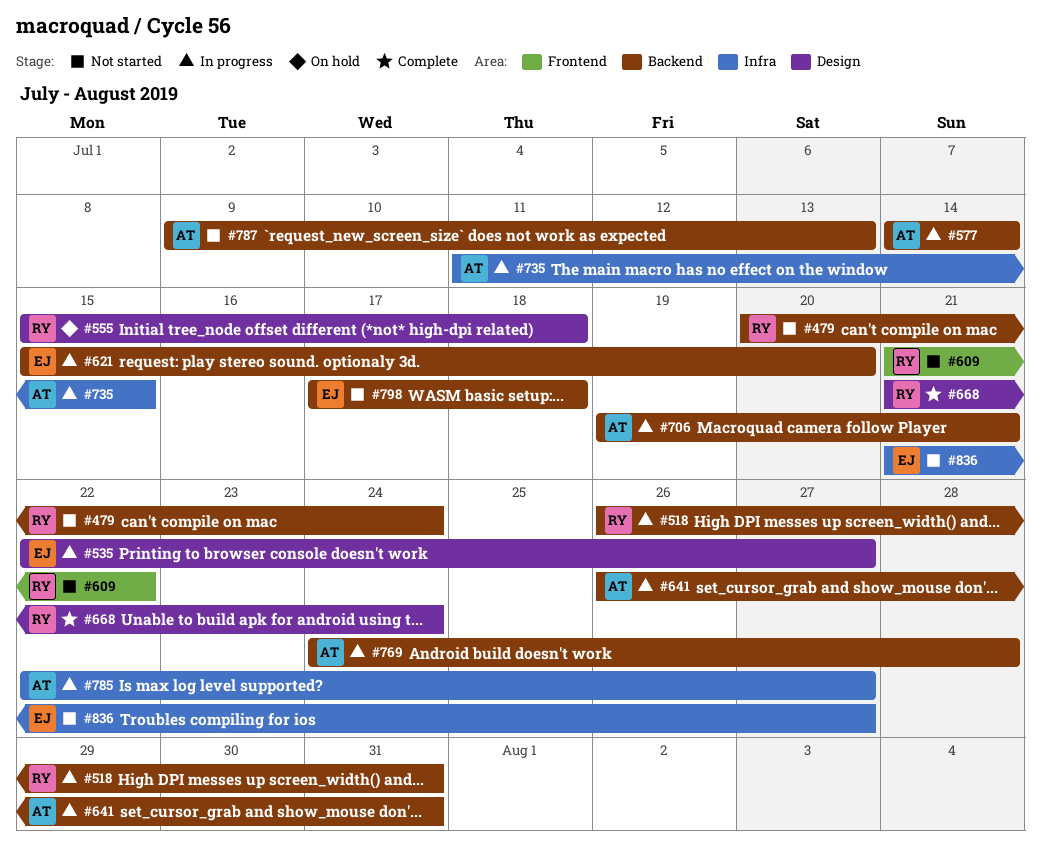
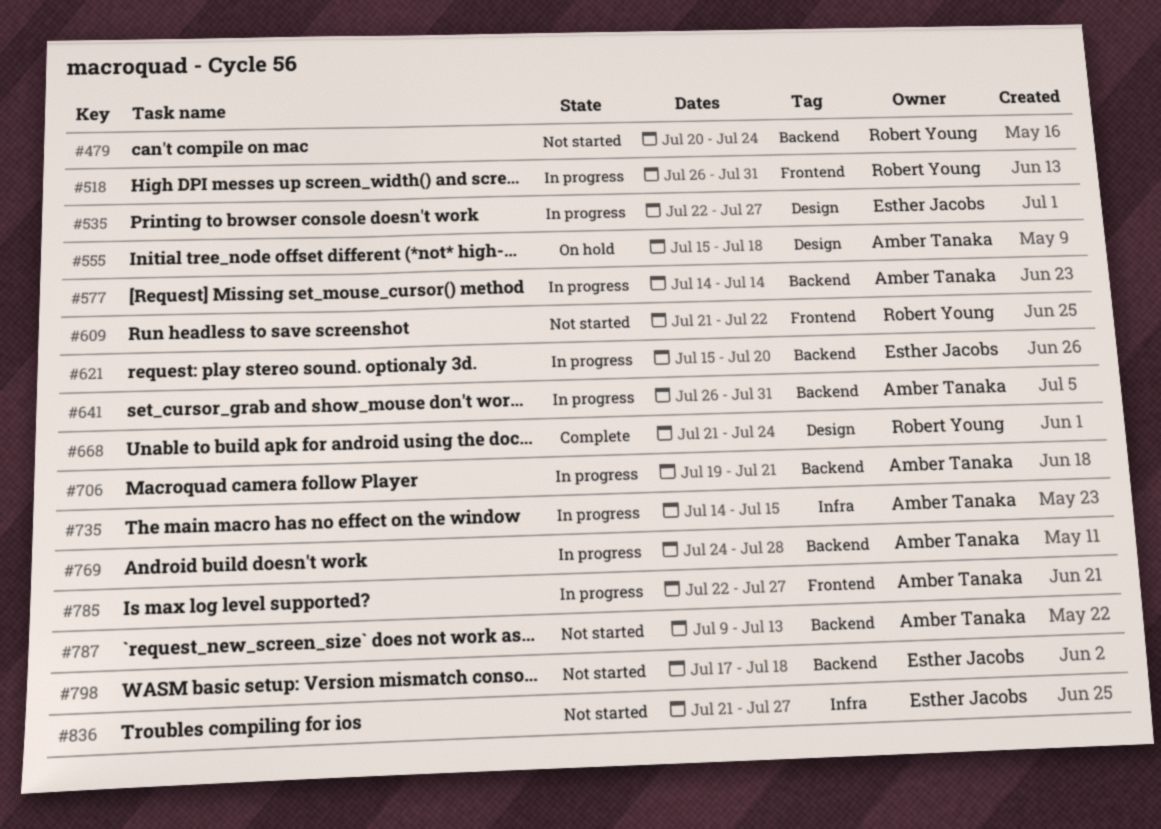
#518, label: Backend -> Frontend
#555, owner: Robert Young -> Amber Tanaka
#735, start: Jul 11 -> Jul 14
#785, label: Infra -> Frontend

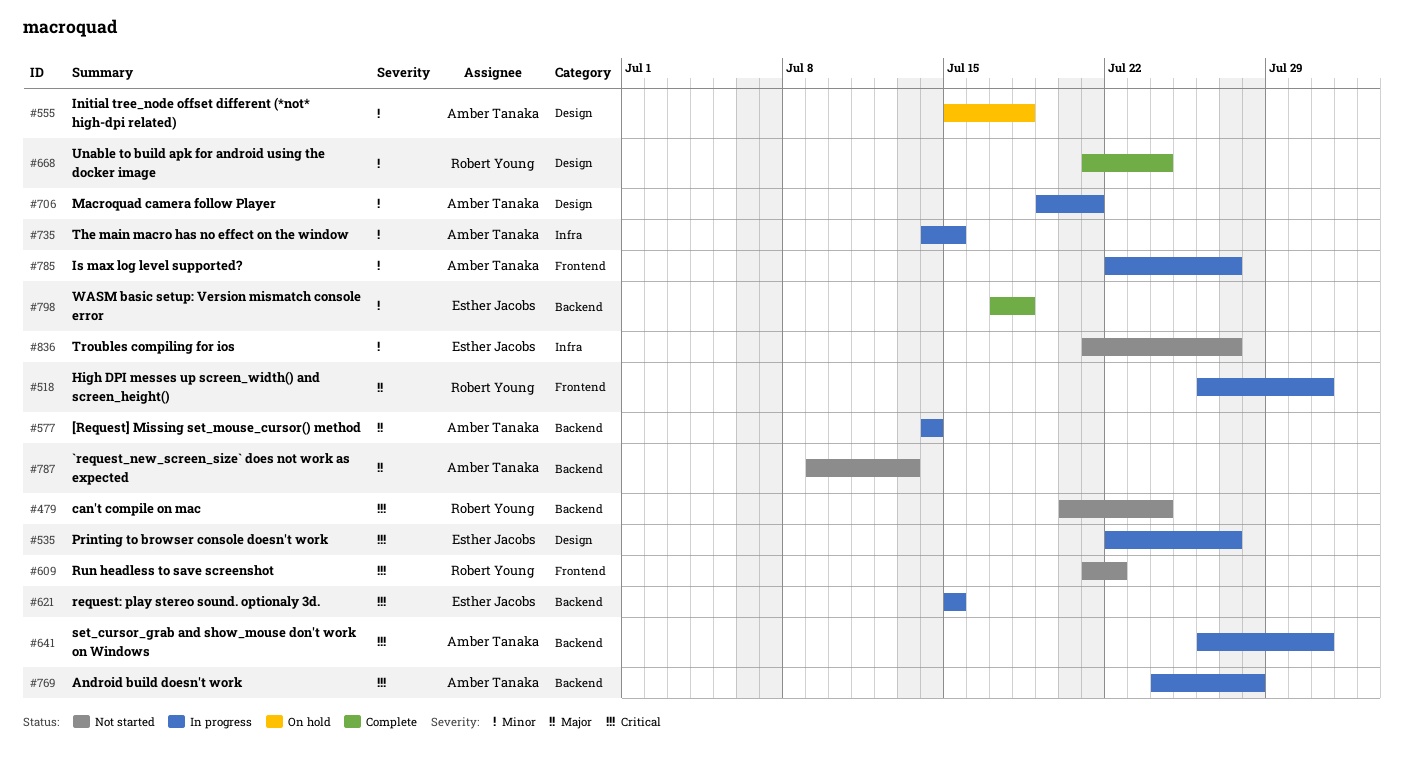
#621, due: Jul 20 -> Jul 15
#706, label: Backend -> Design
#798, status: Not started -> Complete

